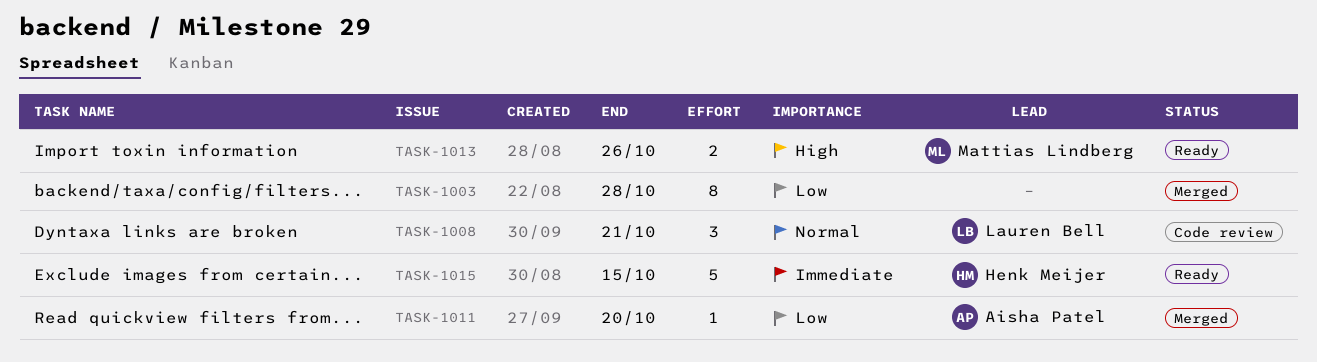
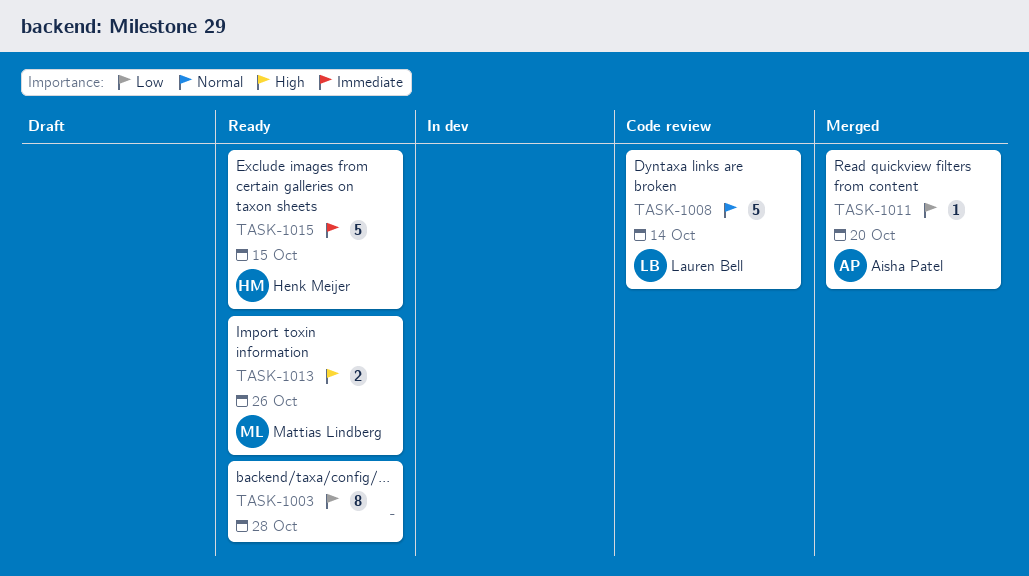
TASK-1003, status: Merged -> Ready
TASK-1008, estimate: 3 -> 5
TASK-1008, due: Oct 21 -> Oct 14

